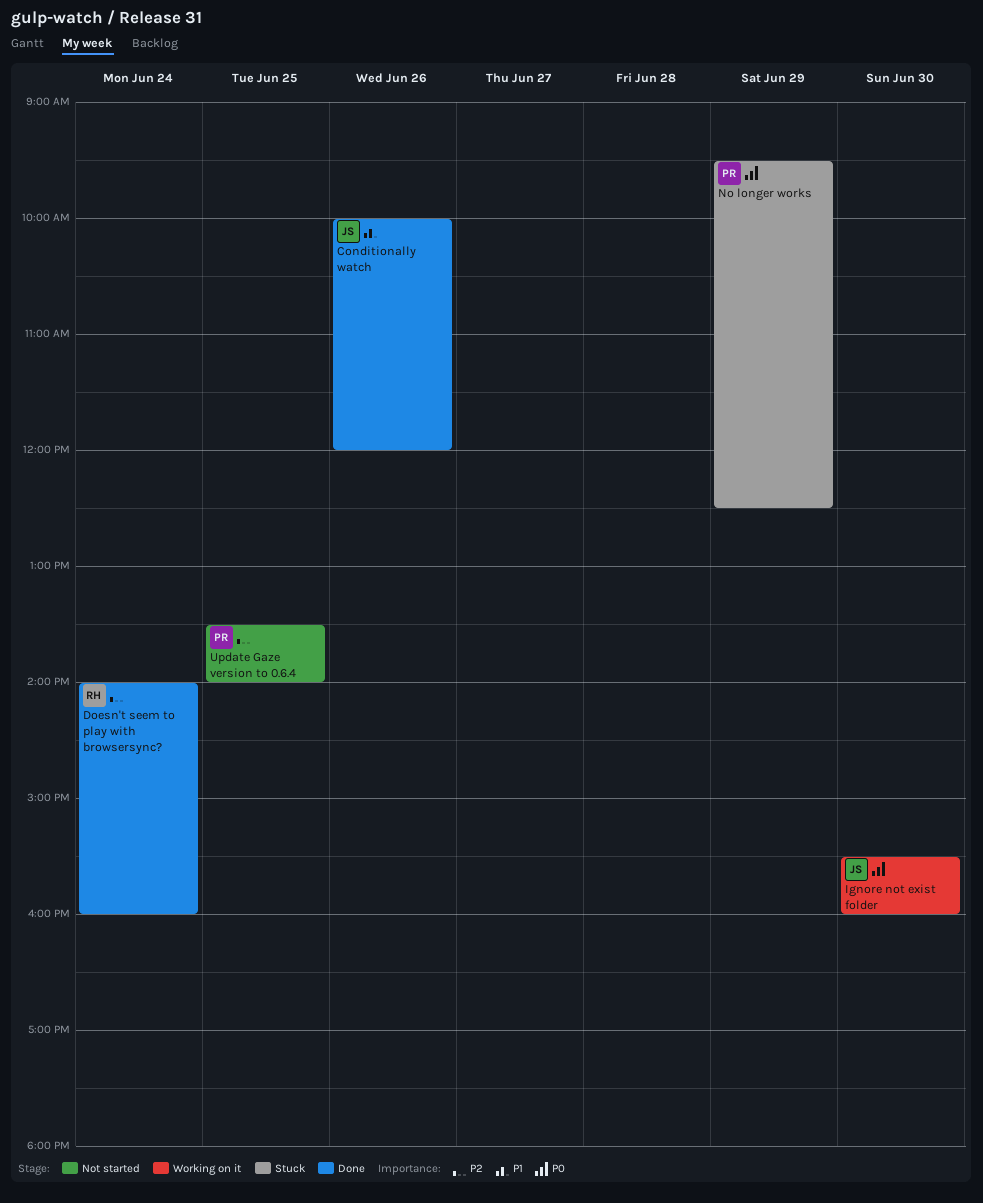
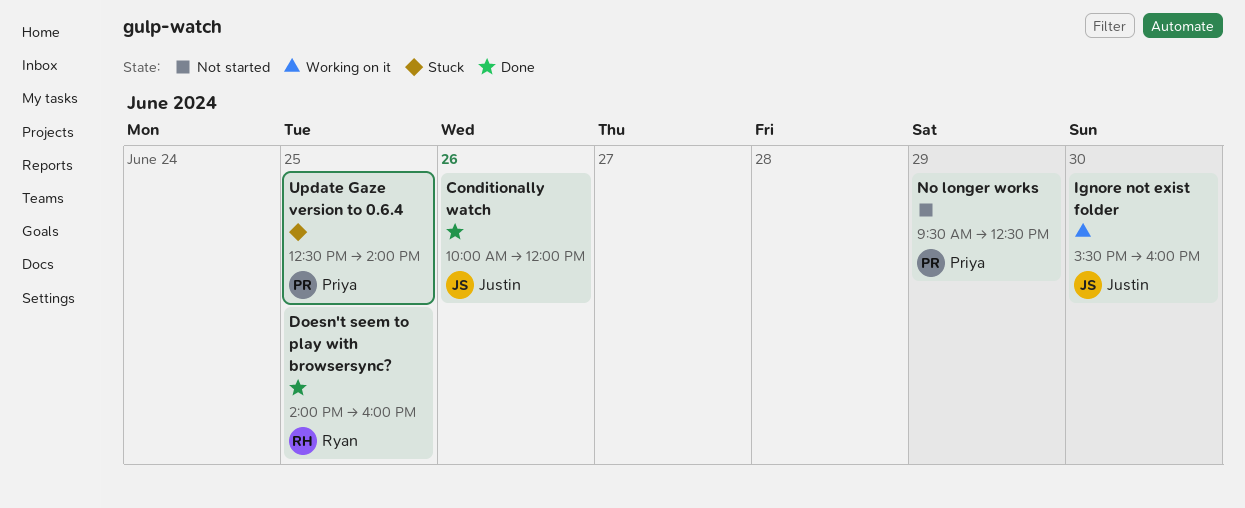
Doesn't seem to play with browsersync?, day: Jun 24 -> Jun 25
No longer works, status: Stuck -> Not started
Update Gaze version to 0.6.4, status: Not started -> Stuck
Update Gaze version to 0.6.4, begins: 13:30 -> 12:30

